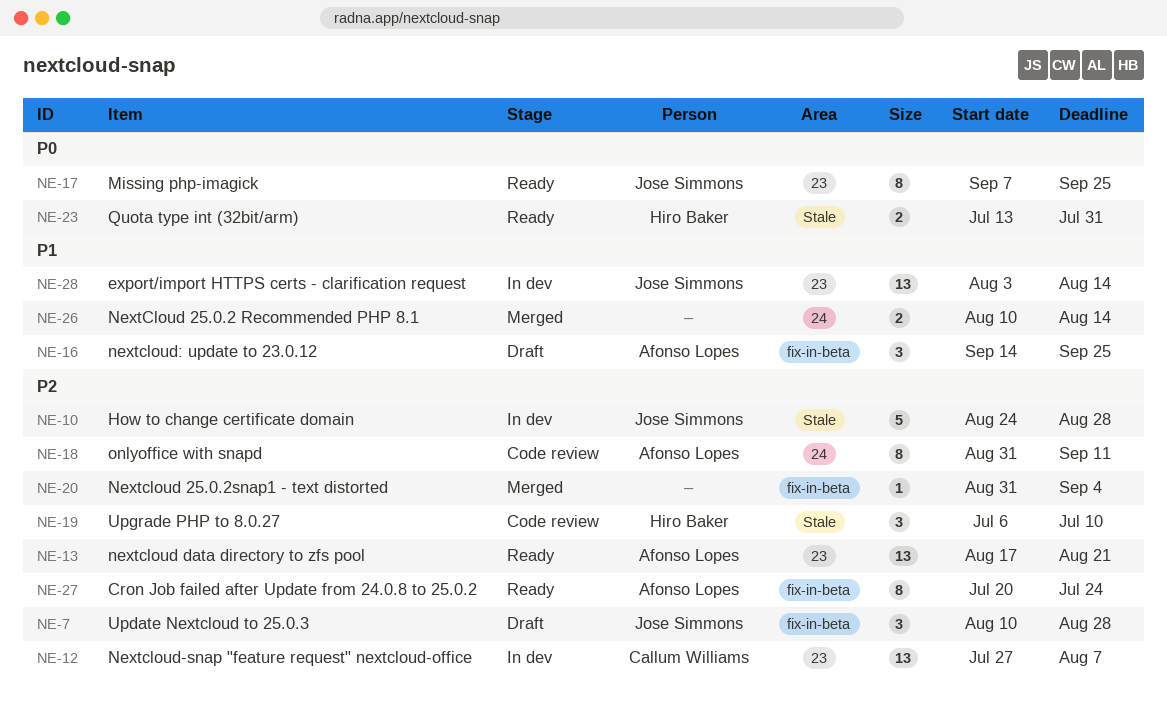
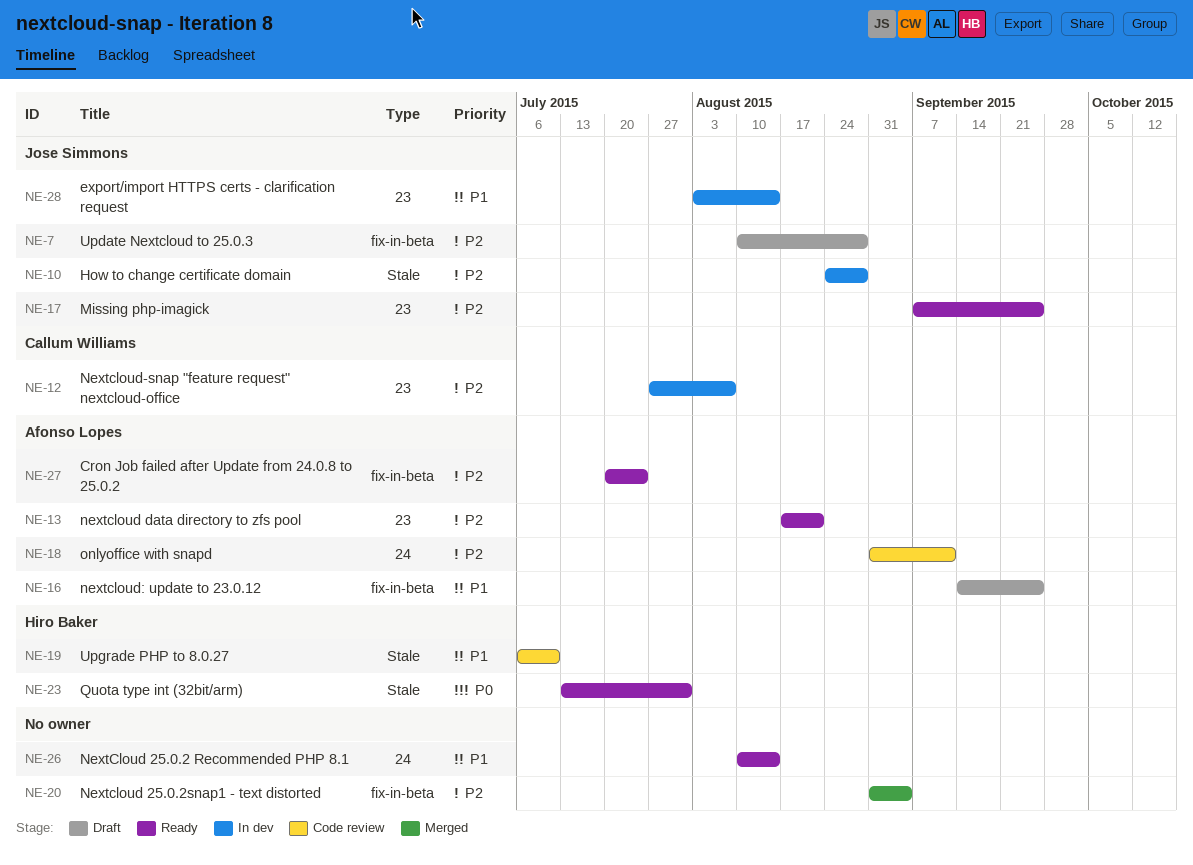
NE-17, priority: P0 -> P2
NE-19, priority: P2 -> P1
NE-26, status: Merged -> Ready

